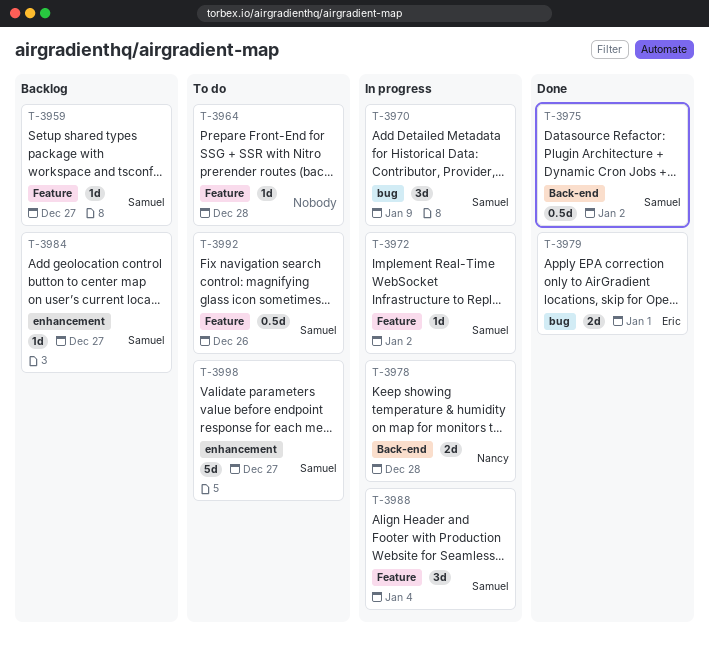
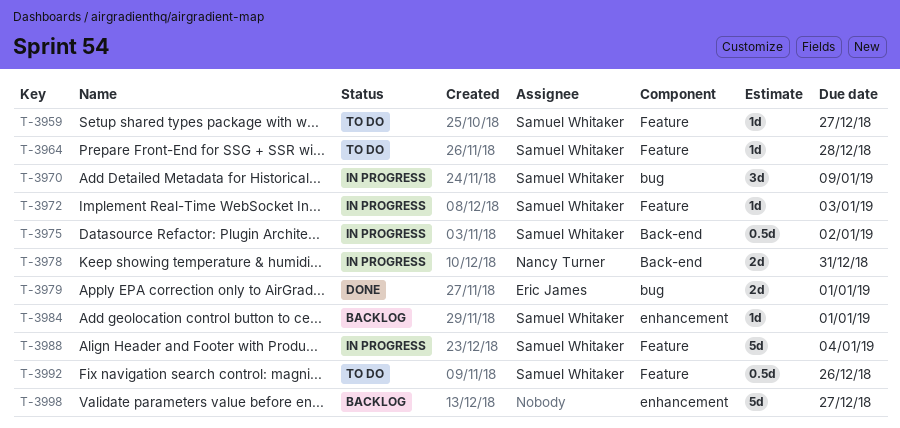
T-3959, status: Backlog -> To do
T-3964, owner: none -> Samuel Whitaker
T-3972, due: Jan 2 -> Jan 3
T-3975, status: Done -> In progress
T-3978, due: Dec 28 -> Dec 31
T-3984, due: Dec 27 -> Jan 1
T-3988, estimate: 3d -> 5d
T-3998, status: To do -> Backlog
T-3998, owner: Samuel Whitaker -> none

